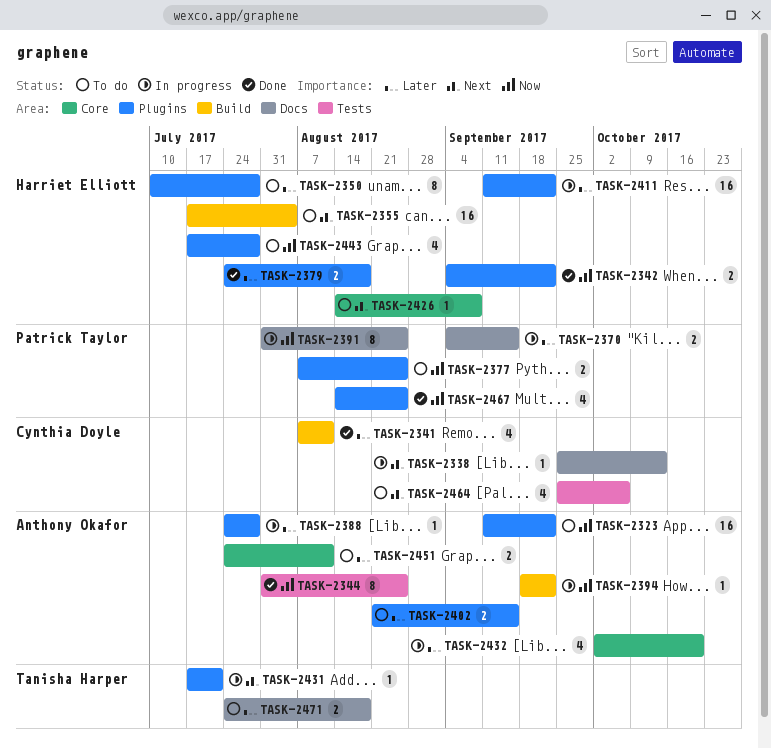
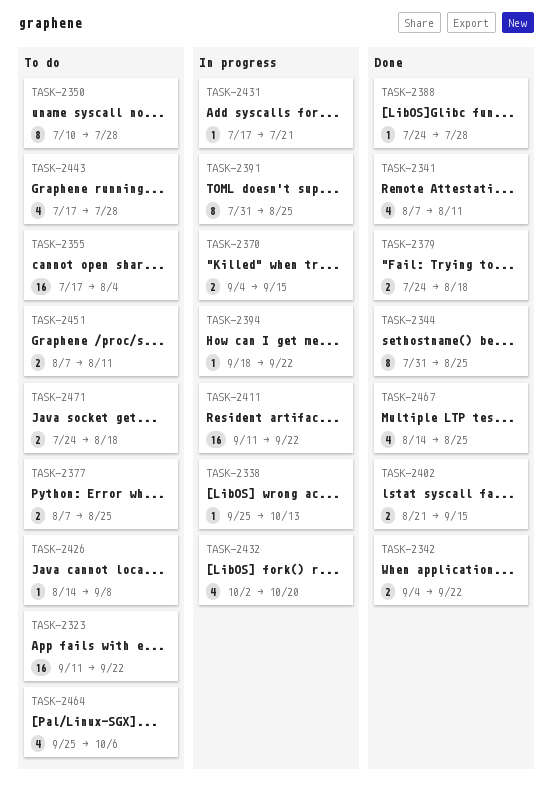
TASK-2388, status: In progress -> Done
TASK-2402, status: To do -> Done
TASK-2451, start: Jul 24 -> Aug 7

